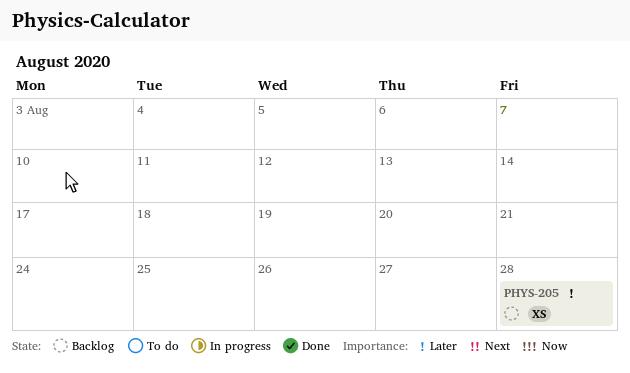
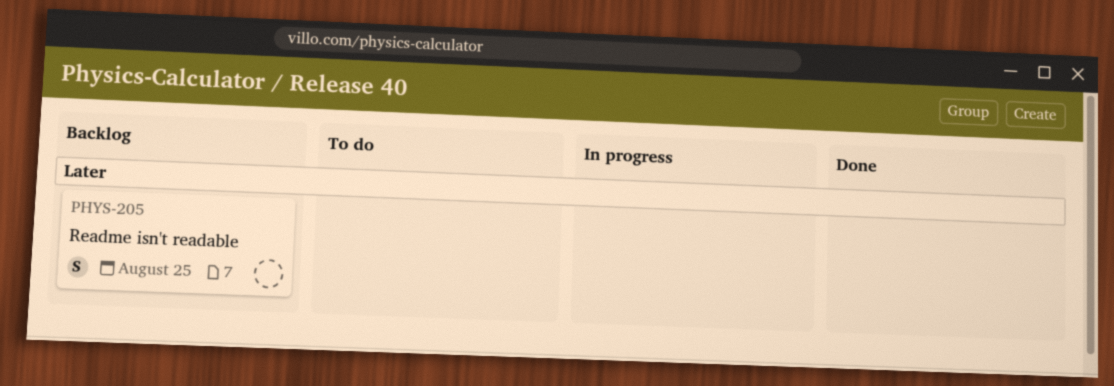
PHYS-205, estimate: XS -> S
PHYS-205, due: Aug 28 -> Aug 25

